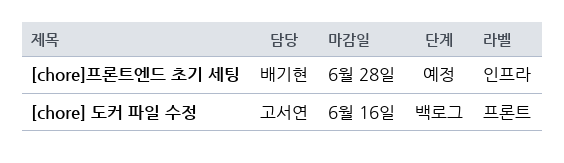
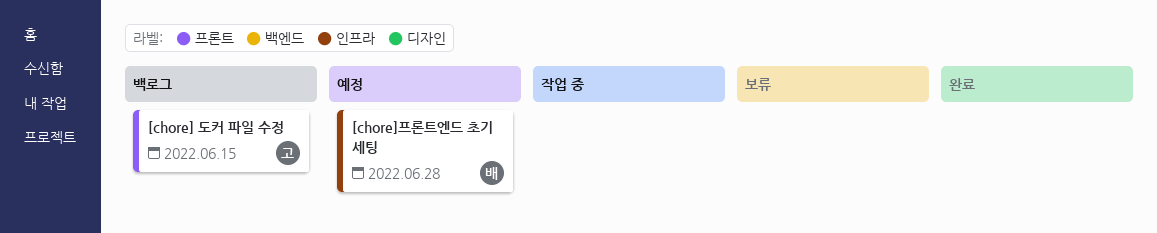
[chore] 도커 파일 수정, due: Jun 16 -> Jun 15

